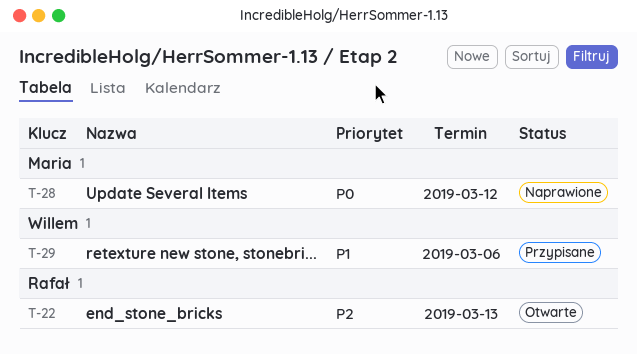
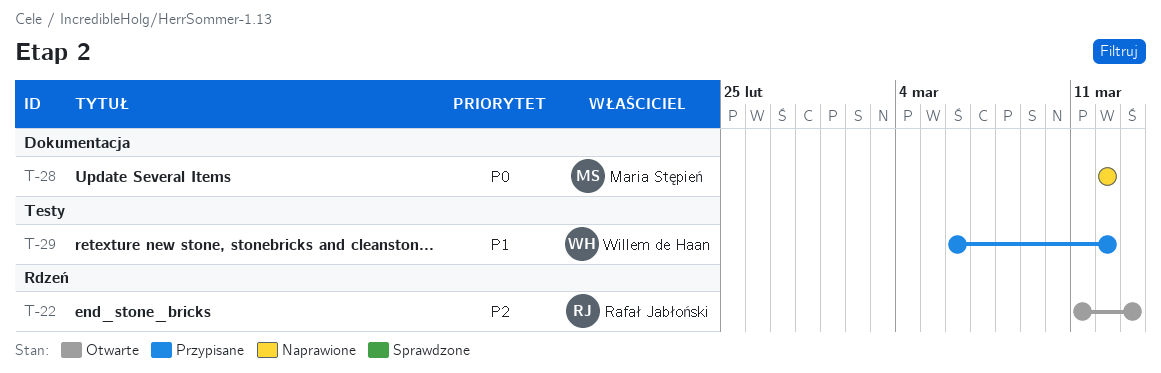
T-29, due: Mar 6 -> Mar 12

